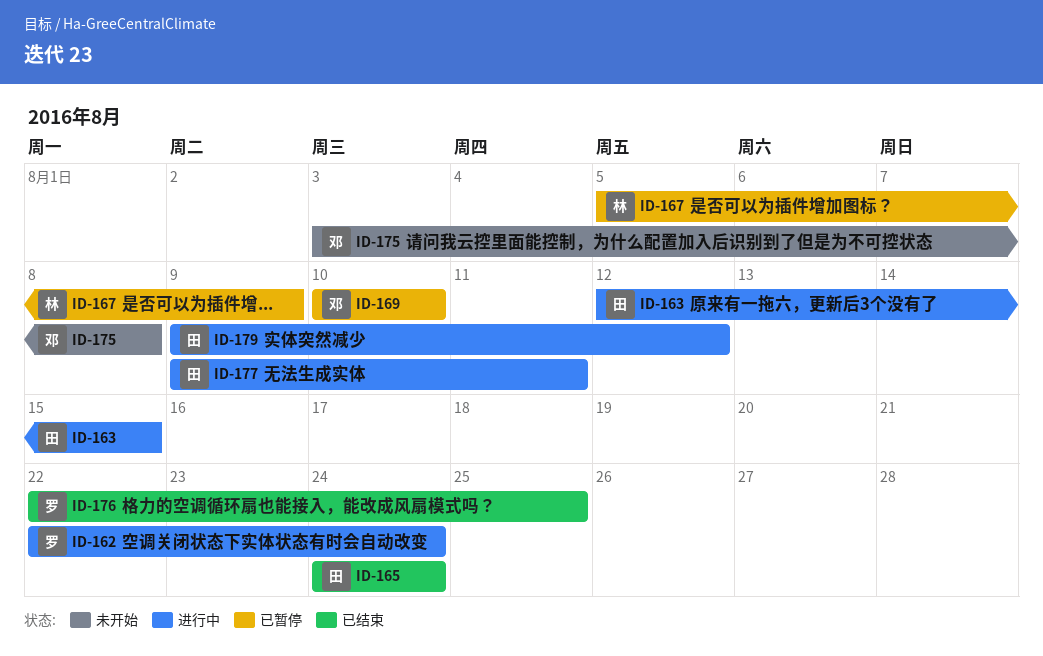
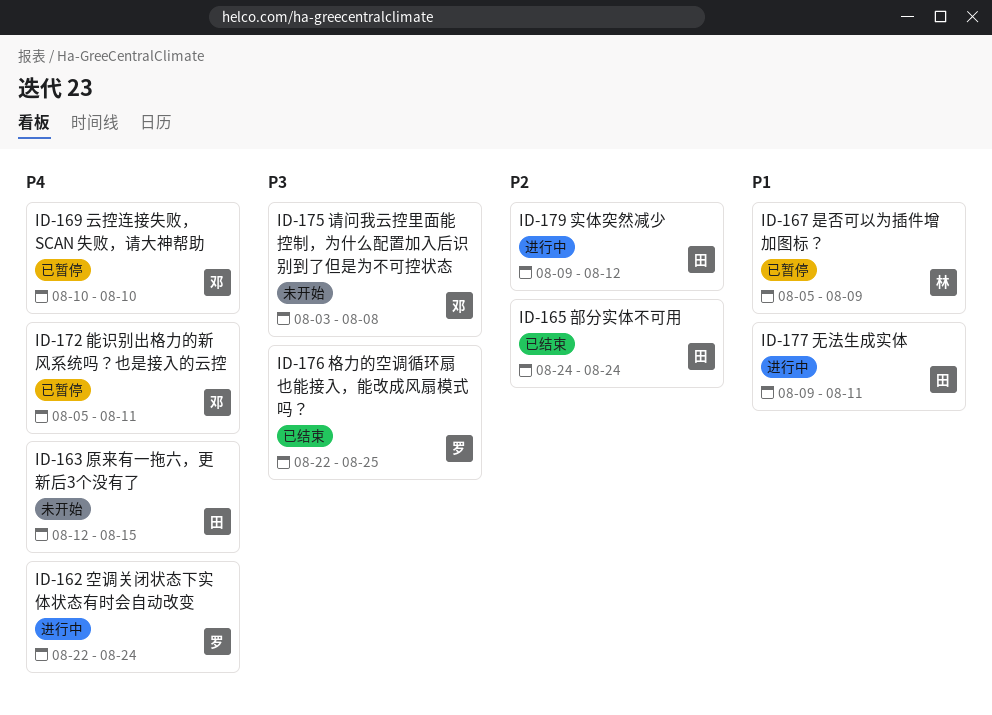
ID-163, status: 进行中 -> 未开始
ID-172: none -> present

